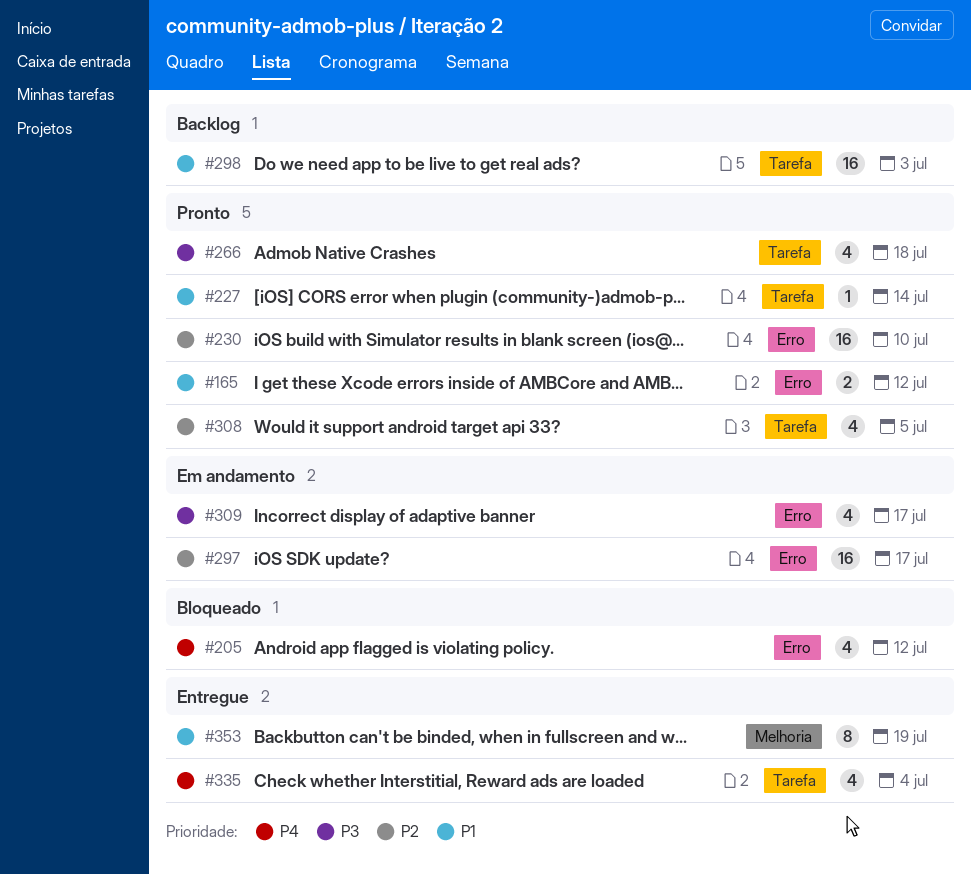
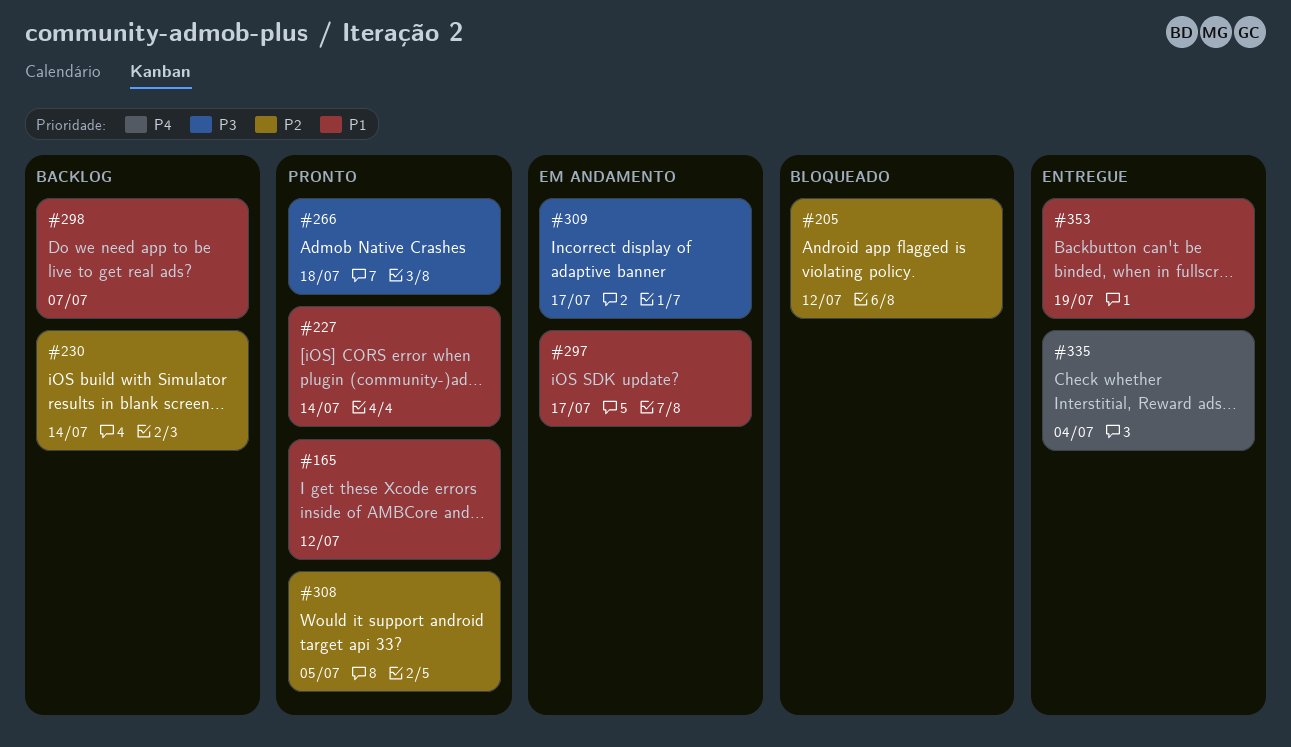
#205, priority: P4 -> P2
#230, status: Pronto -> Backlog
#230, due: Jul 10 -> Jul 14
#297, priority: P2 -> P1
#298, due: Jul 3 -> Jul 7

